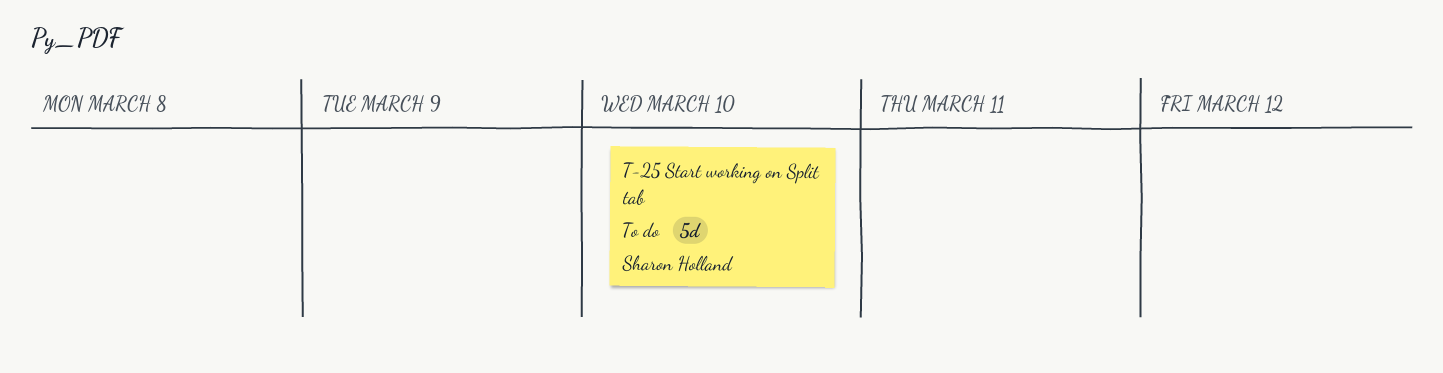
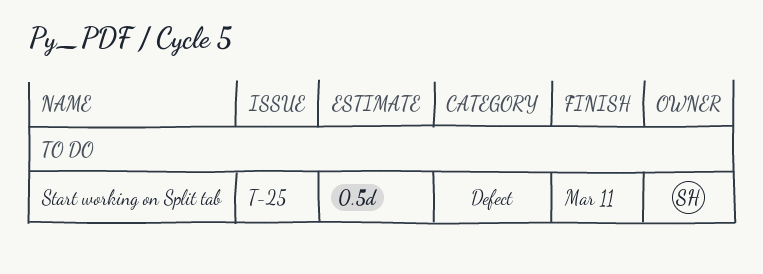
T-25, estimate: 5d -> 0.5d
T-25, due: Mar 10 -> Mar 11

